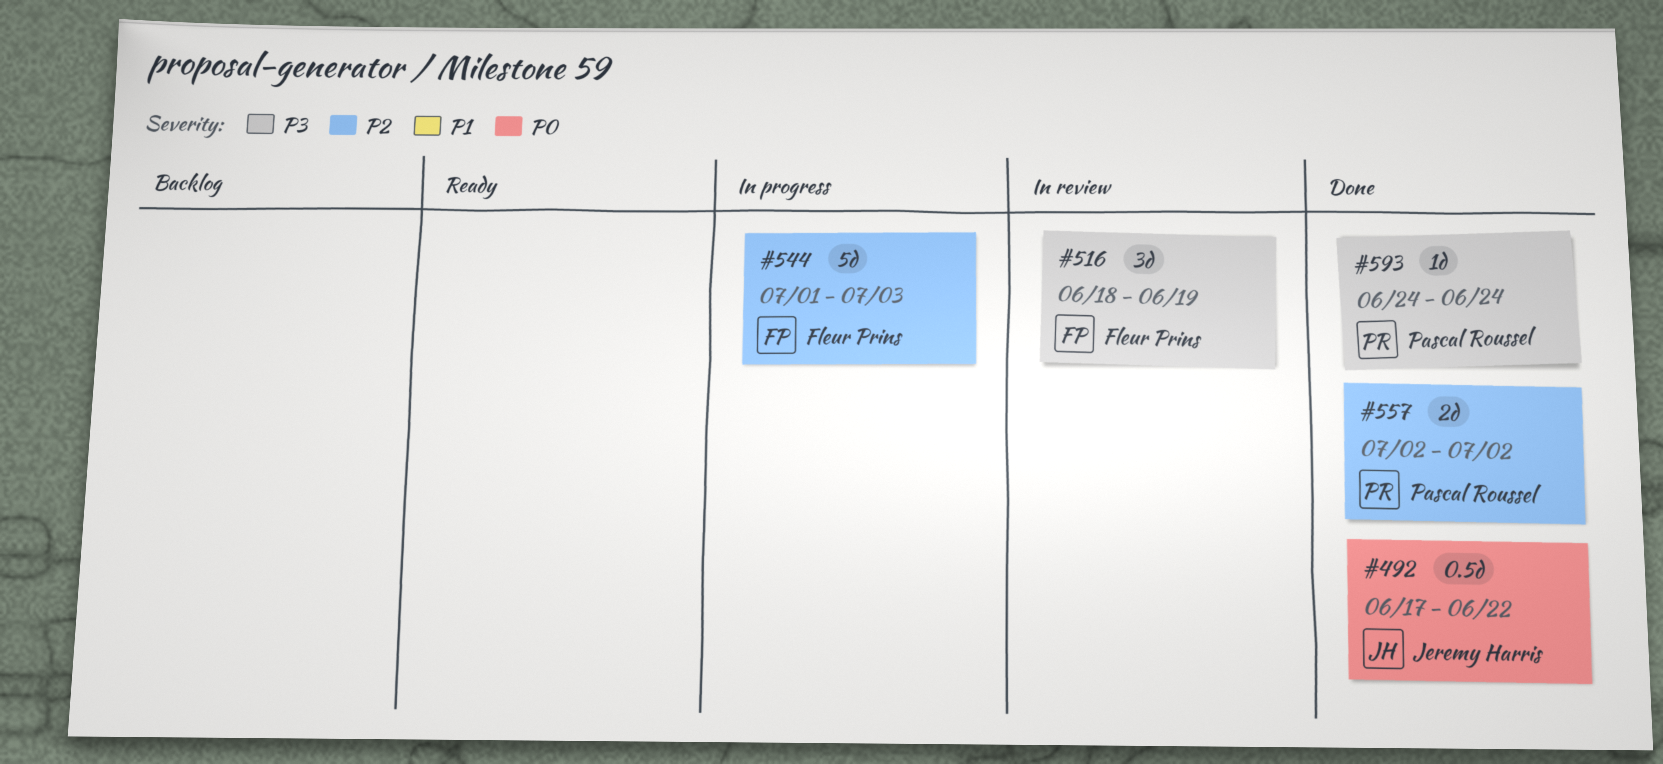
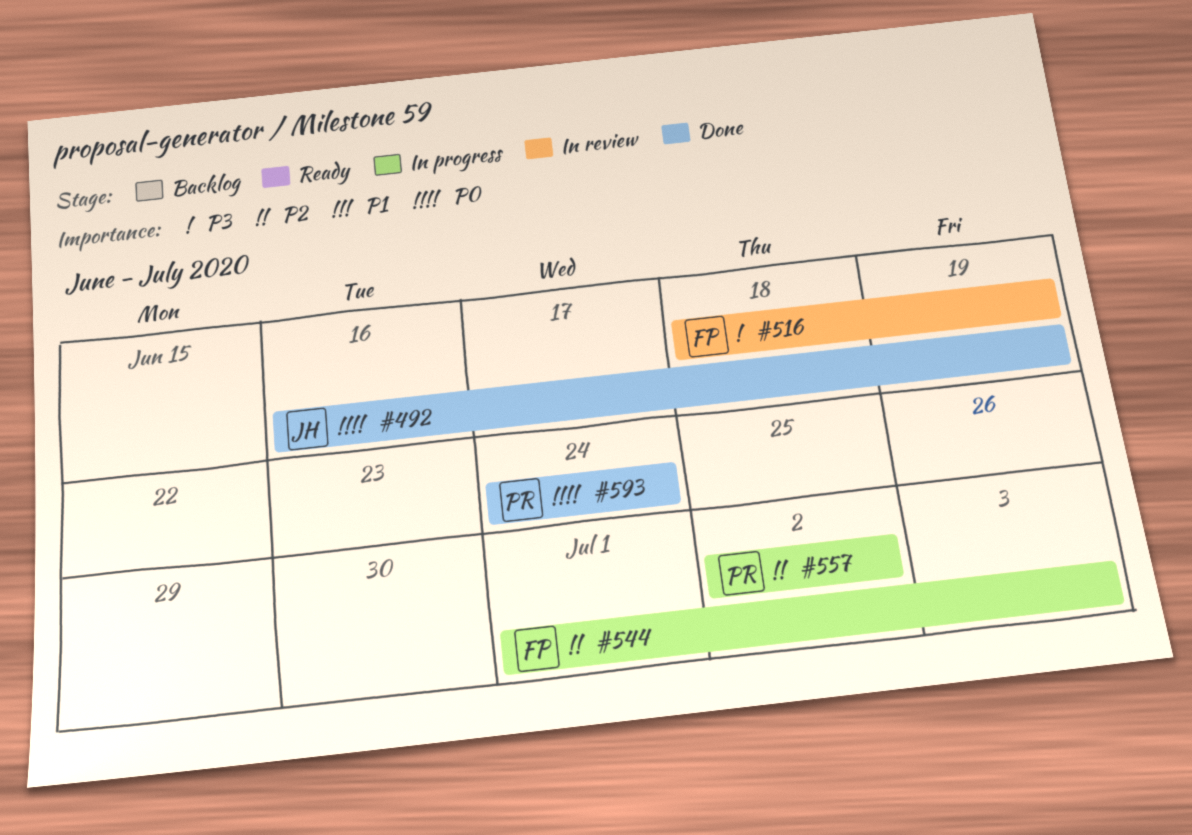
#492, start: Jun 17 -> Jun 16
#492, due: Jun 22 -> Jun 19
#557, status: Done -> In progress
#593, priority: P3 -> P0

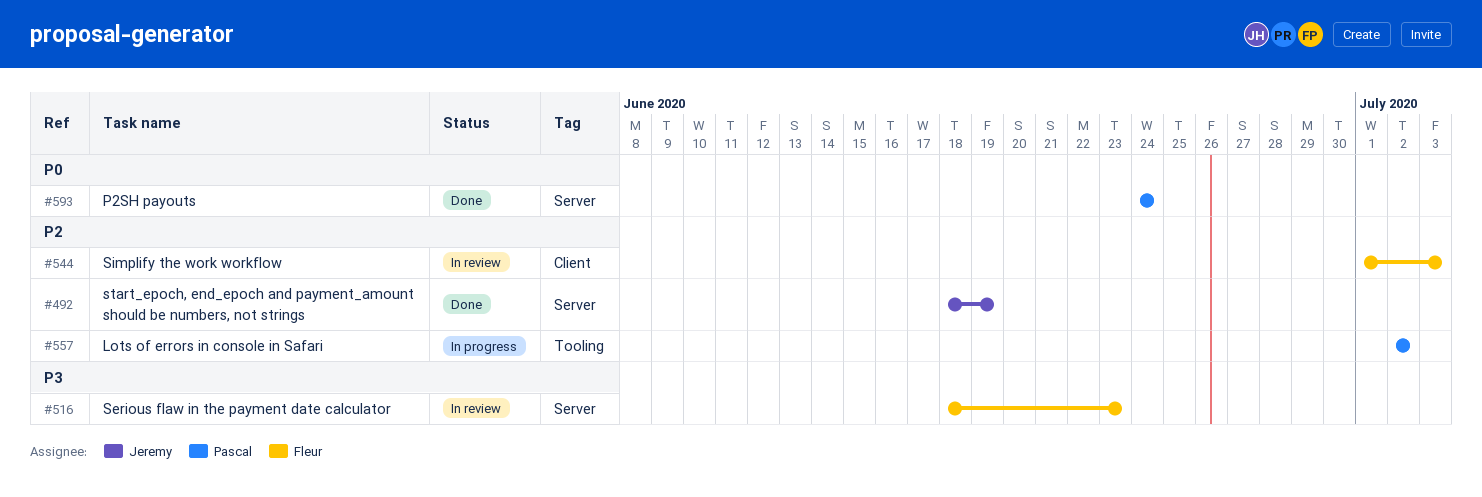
#492, priority: P0 -> P2
#492, start: Jun 16 -> Jun 18
#516, due: Jun 19 -> Jun 23
#544, status: In progress -> In review

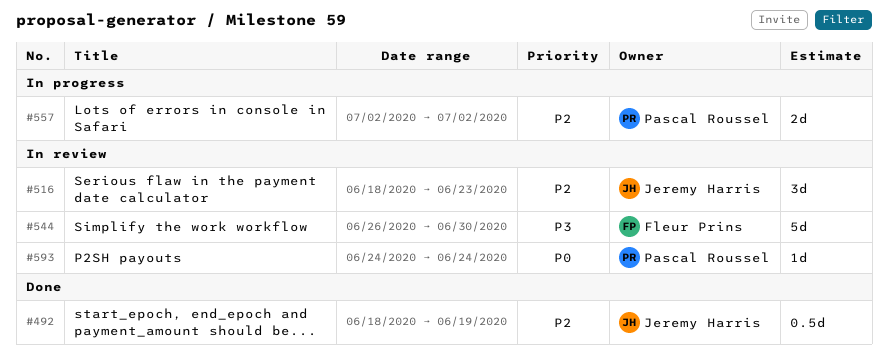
#516, owner: Fleur Prins -> Jeremy Harris
#516, priority: P3 -> P2
#544, priority: P2 -> P3
#544, start: Jul 1 -> Jun 26
#544, due: Jul 3 -> Jun 30
#593, status: Done -> In review

